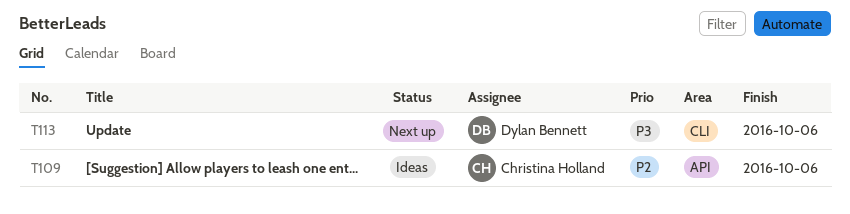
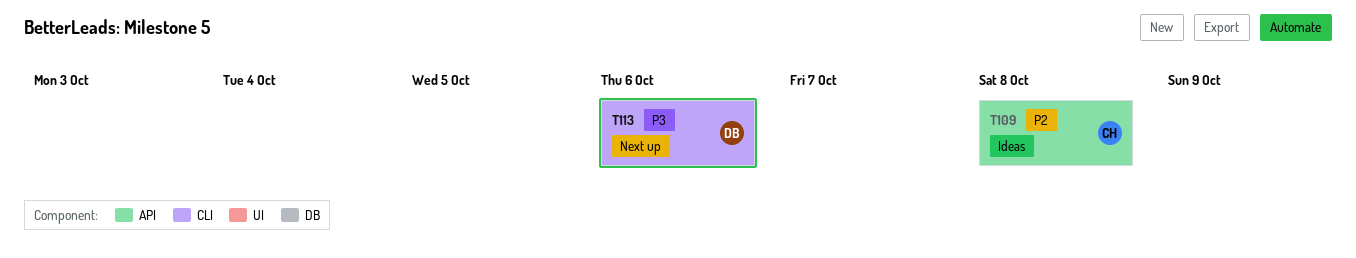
T109, due: Oct 6 -> Oct 8

